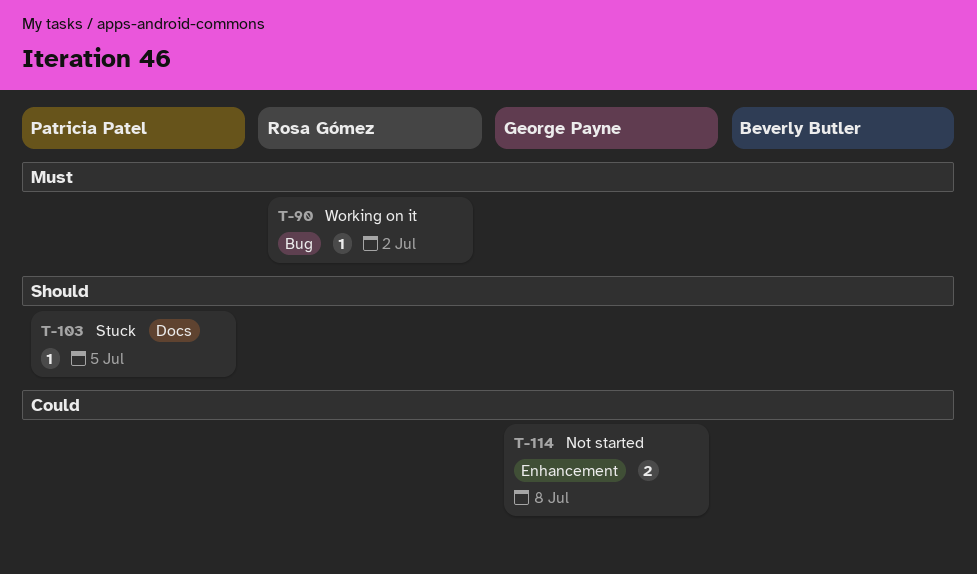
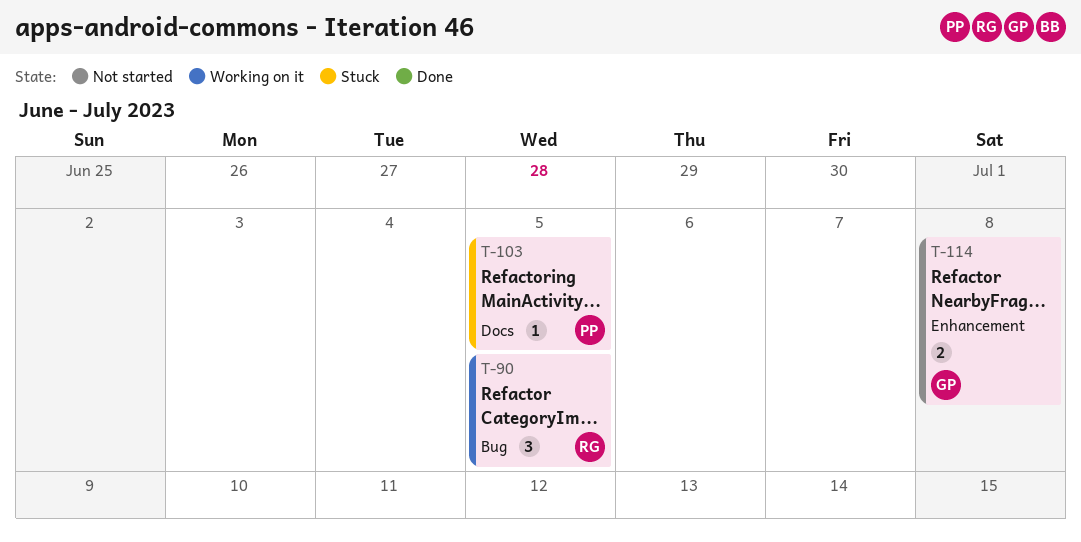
T-90, estimate: 1 -> 3
T-90, due: Jul 2 -> Jul 5

